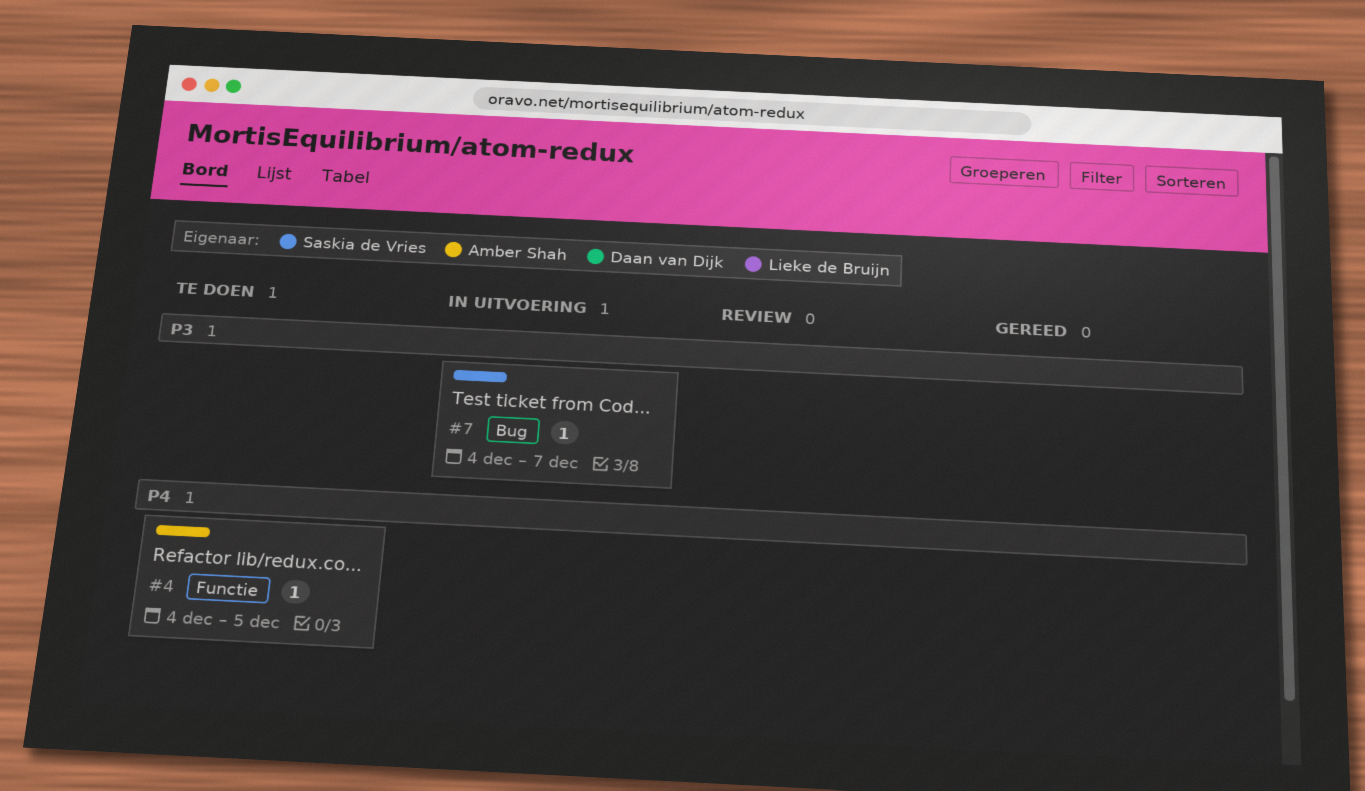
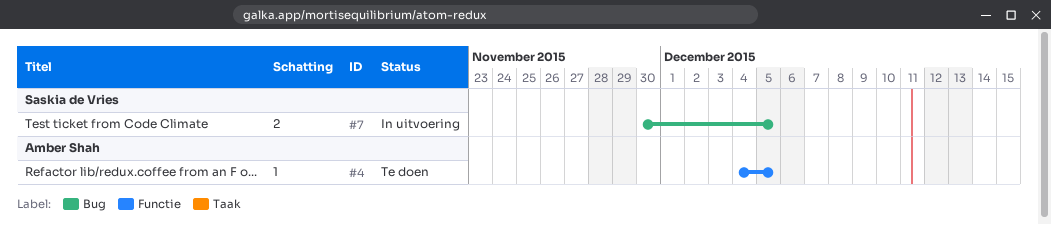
#7, estimate: 1 -> 2
#7, start: Dec 4 -> Nov 30
#7, due: Dec 7 -> Dec 5

